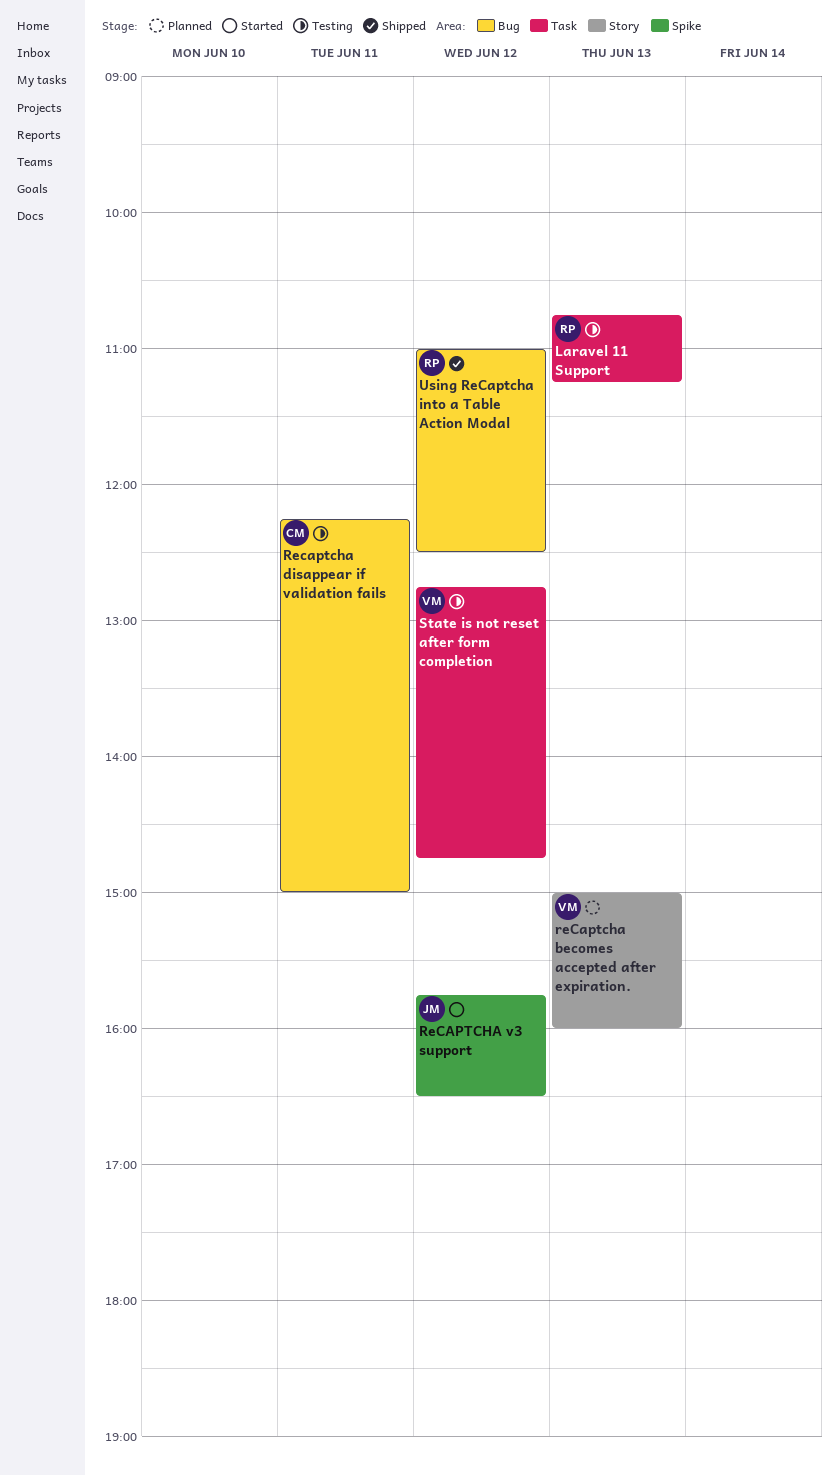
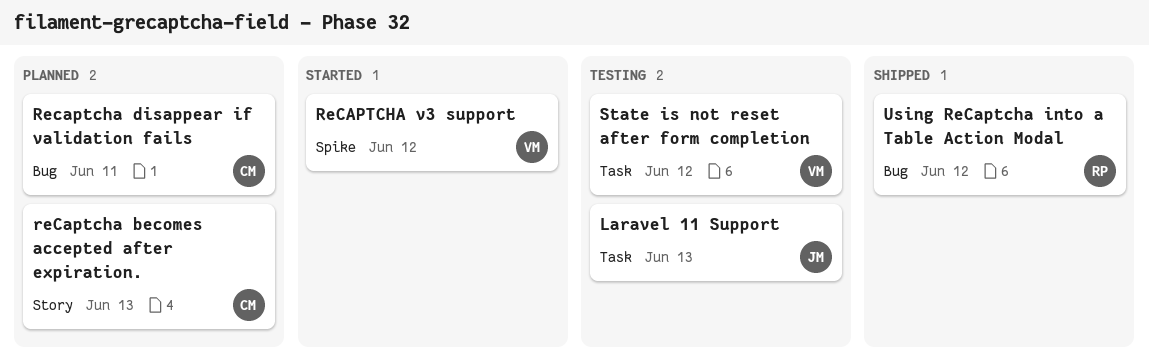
Laravel 11 Support, owner: RP -> JM
reCaptcha becomes accepted after expiration., owner: VM -> CM
Recaptcha disappear if validation fails, status: Testing -> Planned
ReCAPTCHA v3 support, owner: JM -> VM

